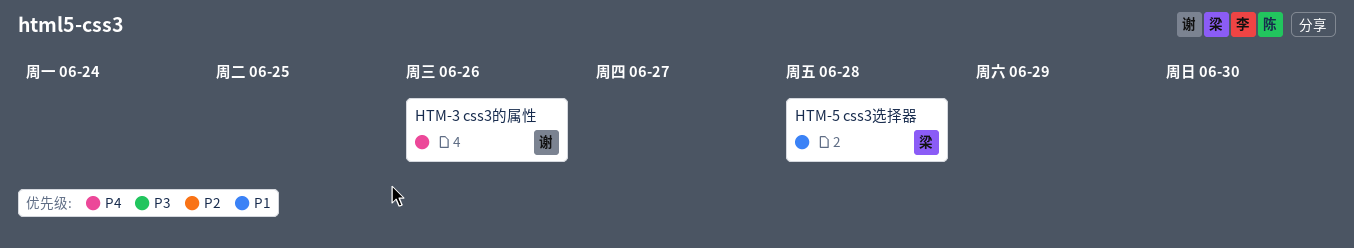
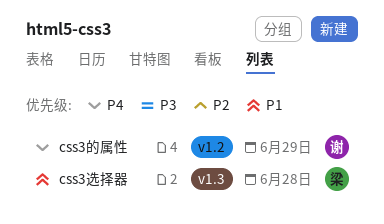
css3的属性, due: Jun 26 -> Jun 29

